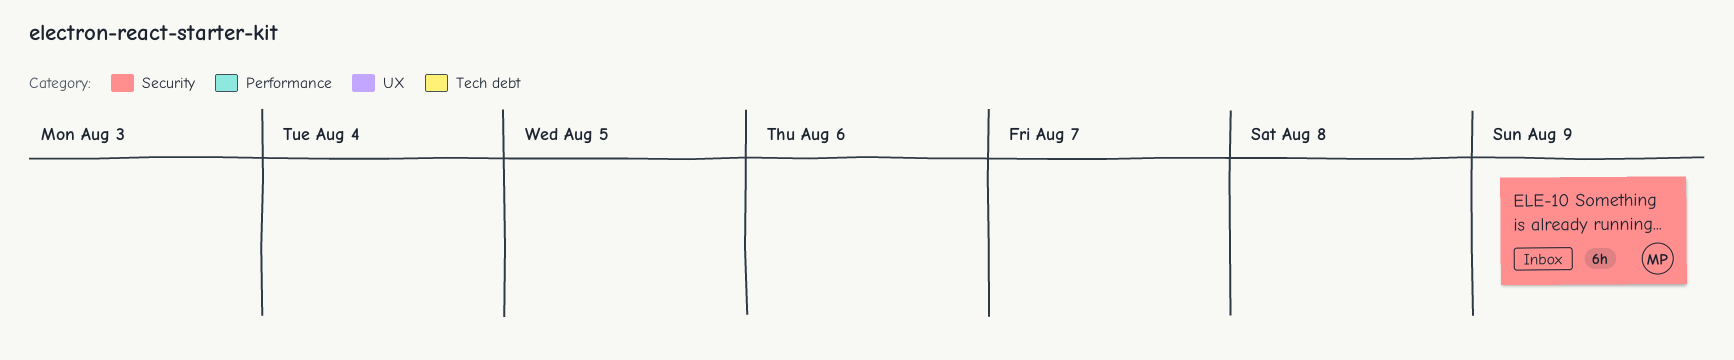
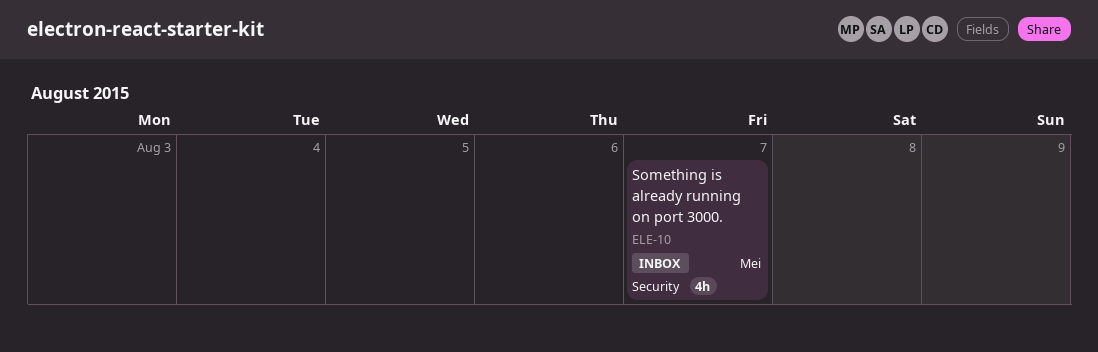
ELE-10, estimate: 6h -> 4h
ELE-10, due: Aug 9 -> Aug 7

